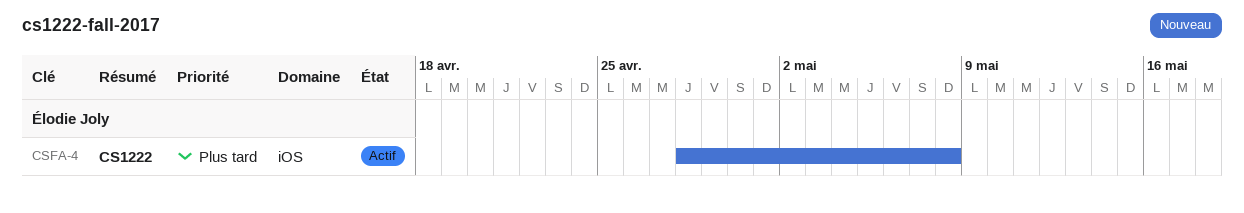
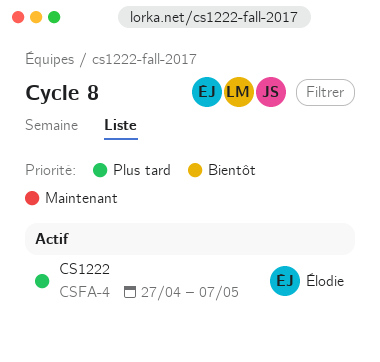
CSFA-4, start: Apr 28 -> Apr 27
CSFA-4, due: May 8 -> May 7

